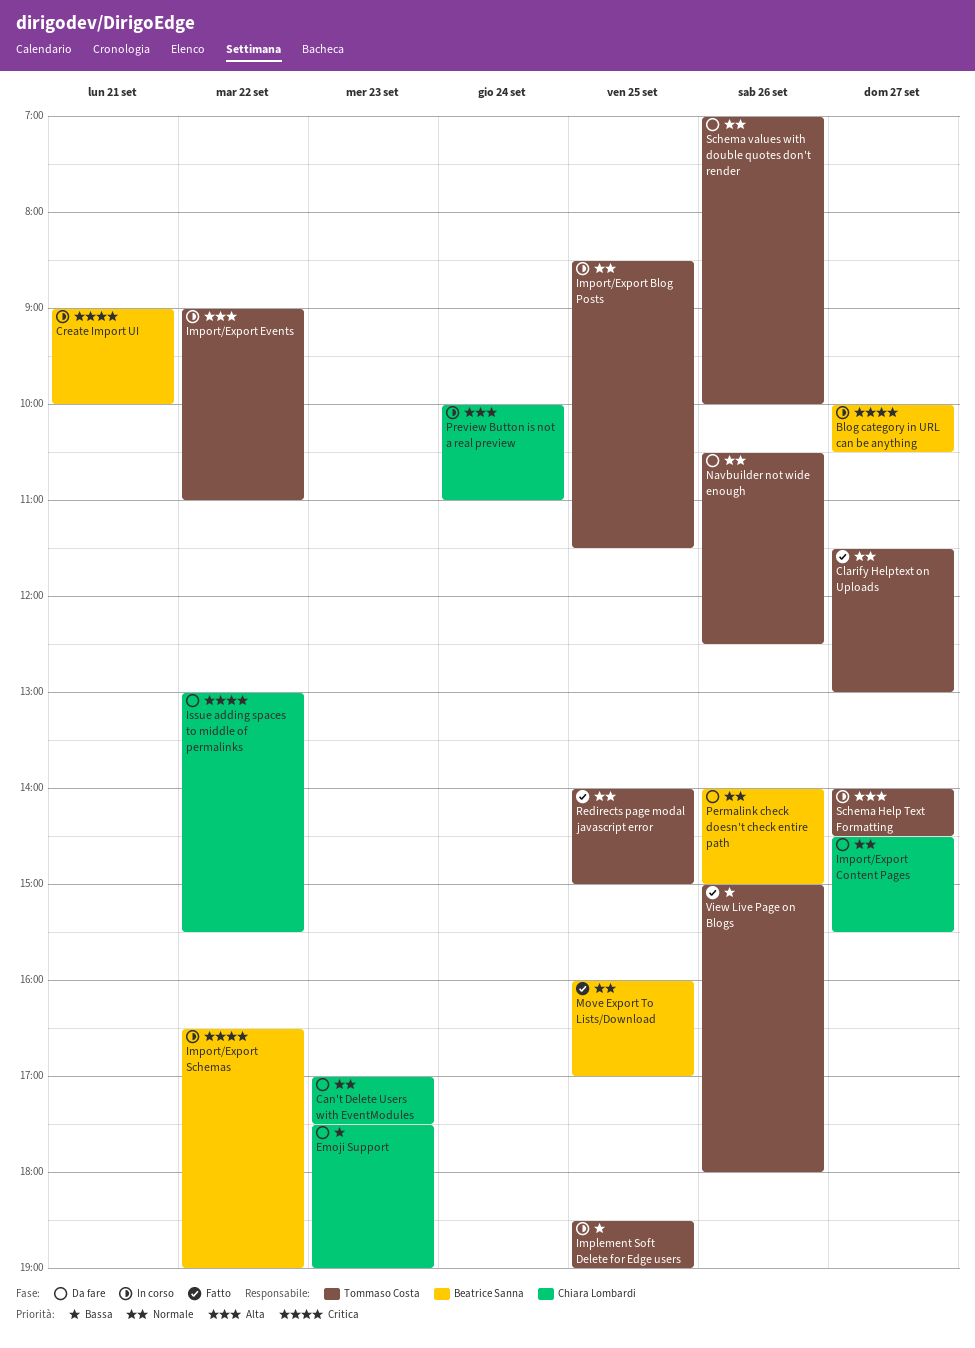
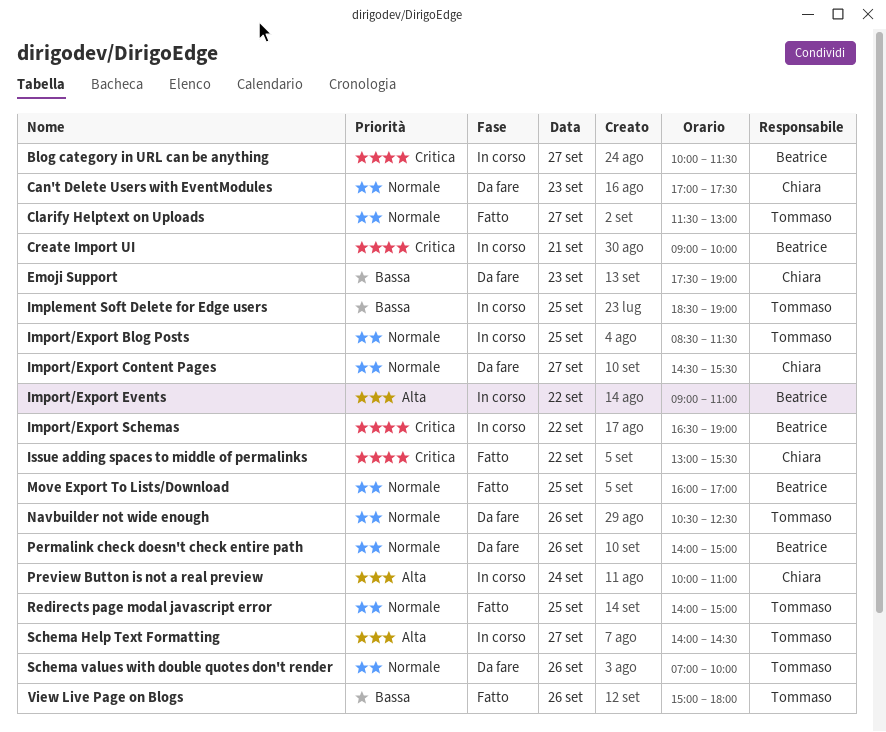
Blog category in URL can be anything, ends: 10:30 -> 11:30
Import/Export Events, owner: Tommaso Costa -> Beatrice Sanna
Issue adding spaces to middle of permalinks, status: Da fare -> Fatto

